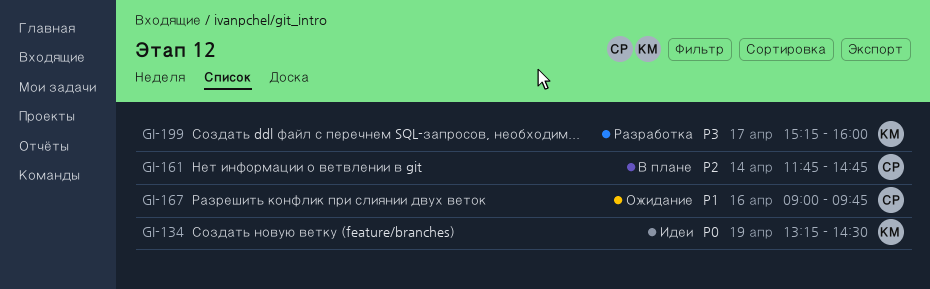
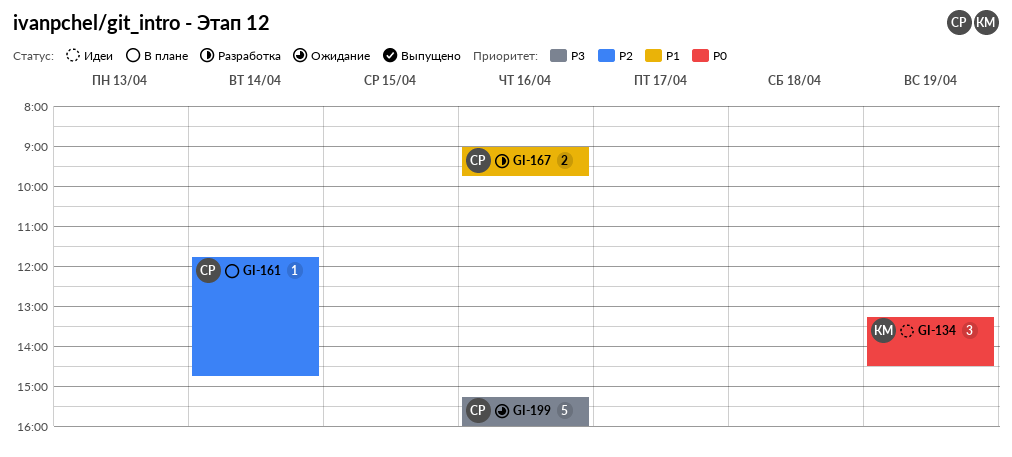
GI-167, status: Ожидание -> Разработка
GI-199, status: Разработка -> Ожидание
GI-199, owner: КМ -> СР
GI-199, day: Apr 17 -> Apr 16

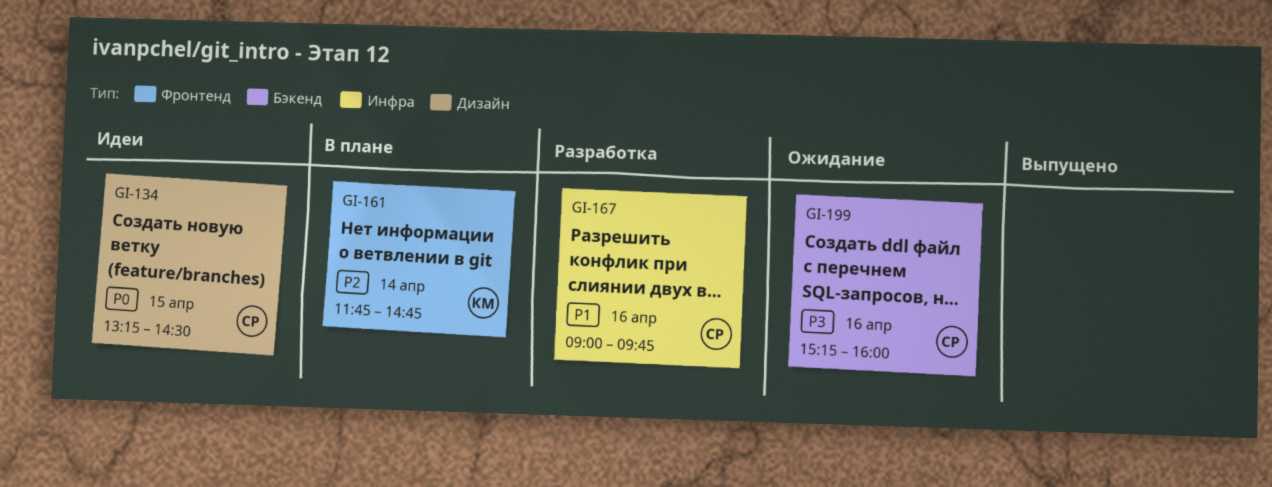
GI-134, owner: КМ -> СР
GI-134, day: Apr 19 -> Apr 15
GI-161, owner: СР -> КМ

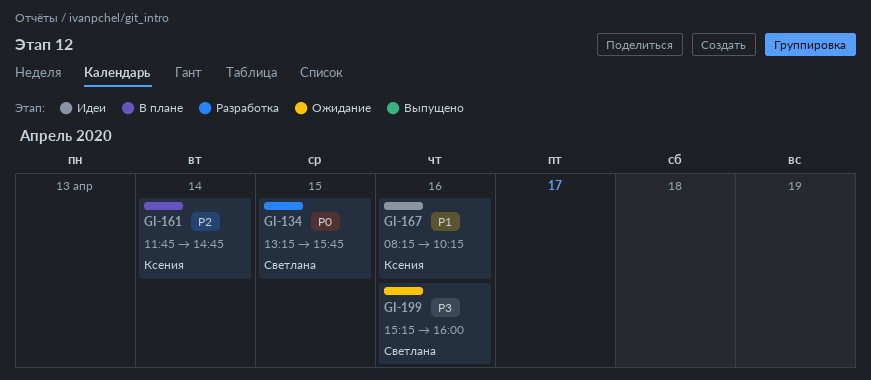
GI-134, status: Идеи -> Разработка
GI-134, ends: 14:30 -> 15:45
GI-167, status: Разработка -> Идеи
GI-167, owner: Светлана -> Ксения
GI-167, begins: 09:00 -> 08:15
GI-167, ends: 09:45 -> 10:15

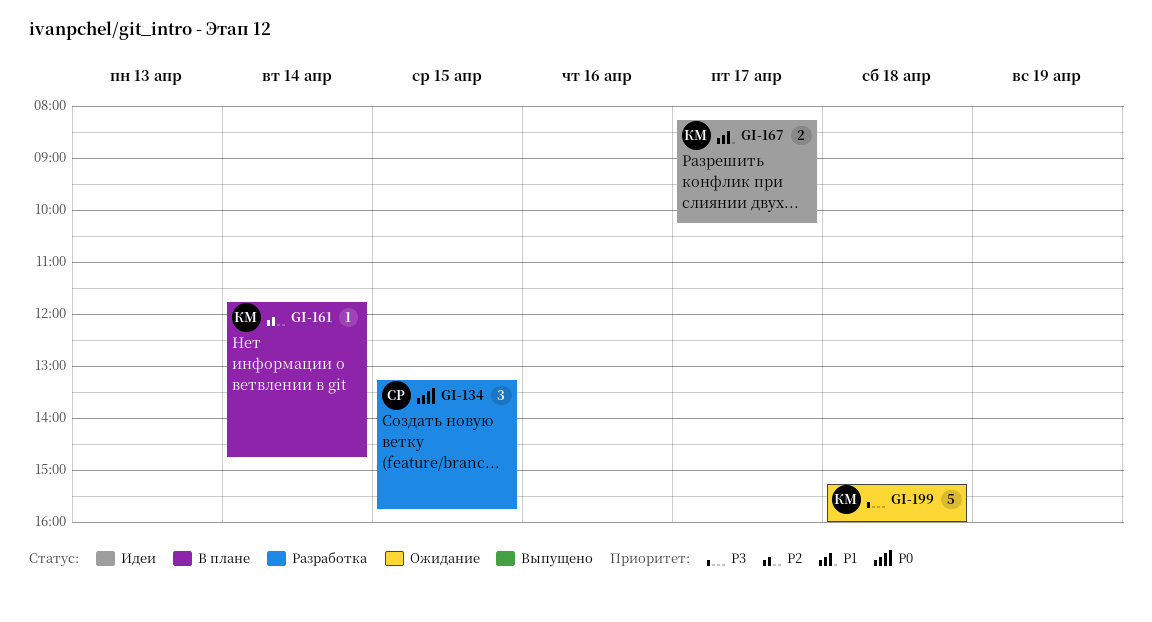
GI-167, day: Apr 16 -> Apr 17
GI-199, owner: Светлана -> Ксения
GI-199, day: Apr 16 -> Apr 18

